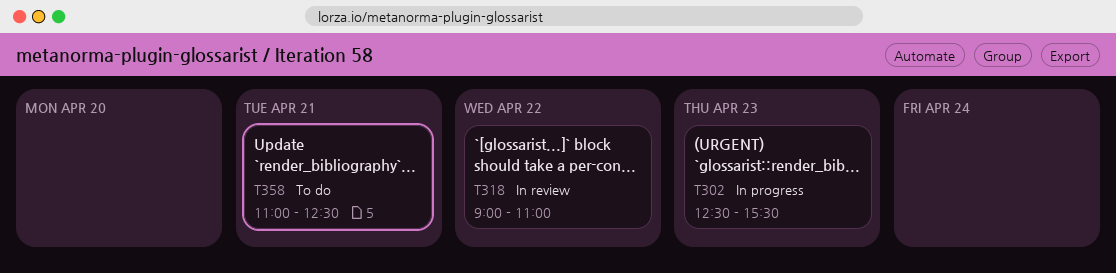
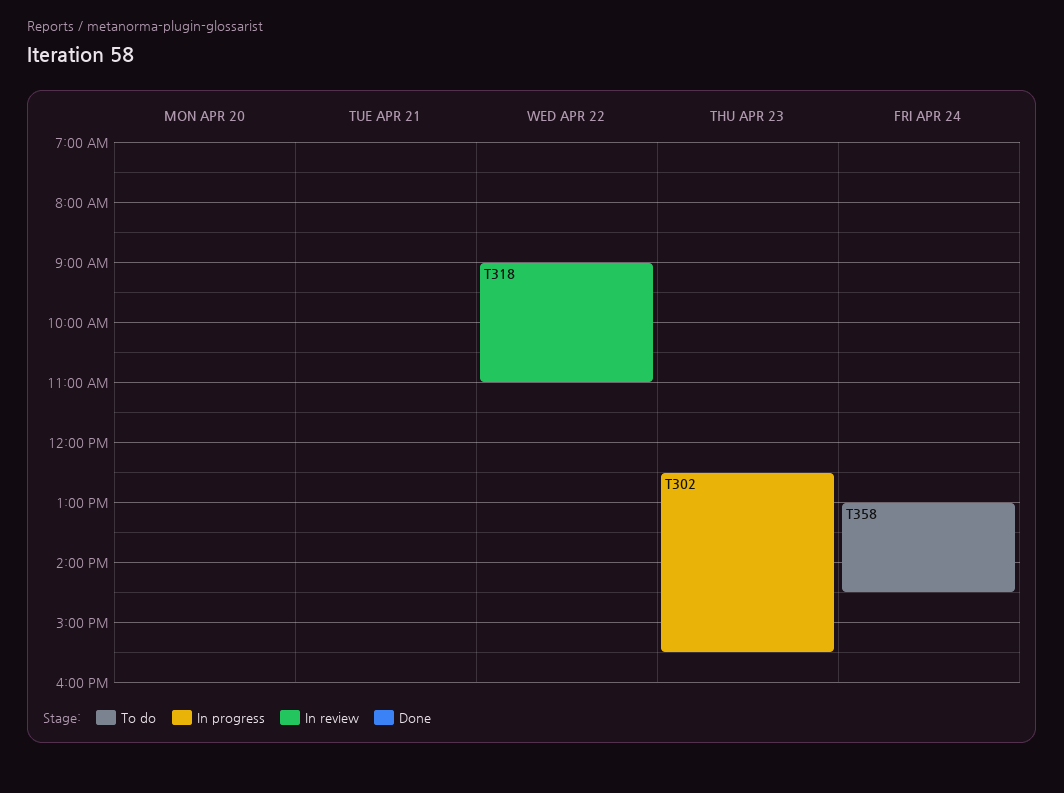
T358, day: Apr 21 -> Apr 24
T358, begins: 11:00 -> 13:00
T358, ends: 12:30 -> 14:30

